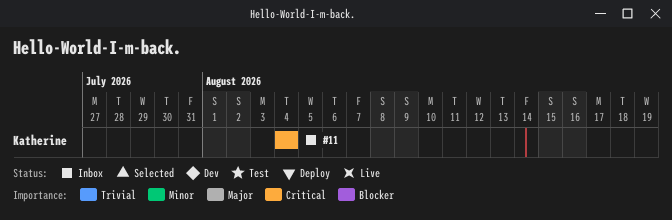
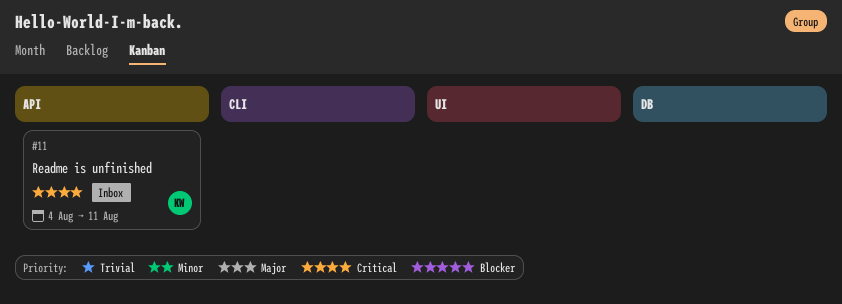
#11, due: Aug 4 -> Aug 11

